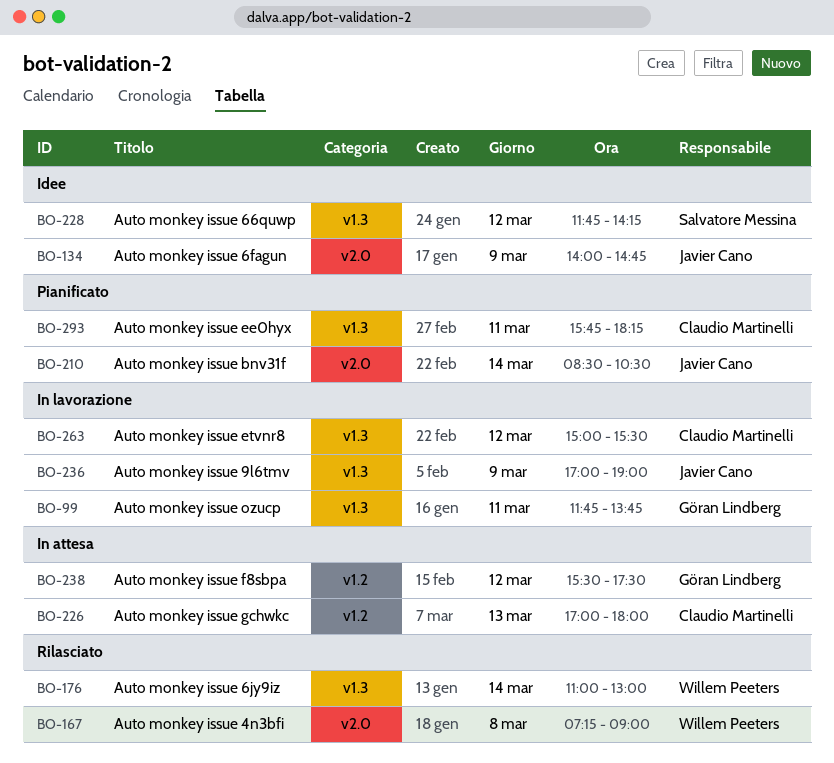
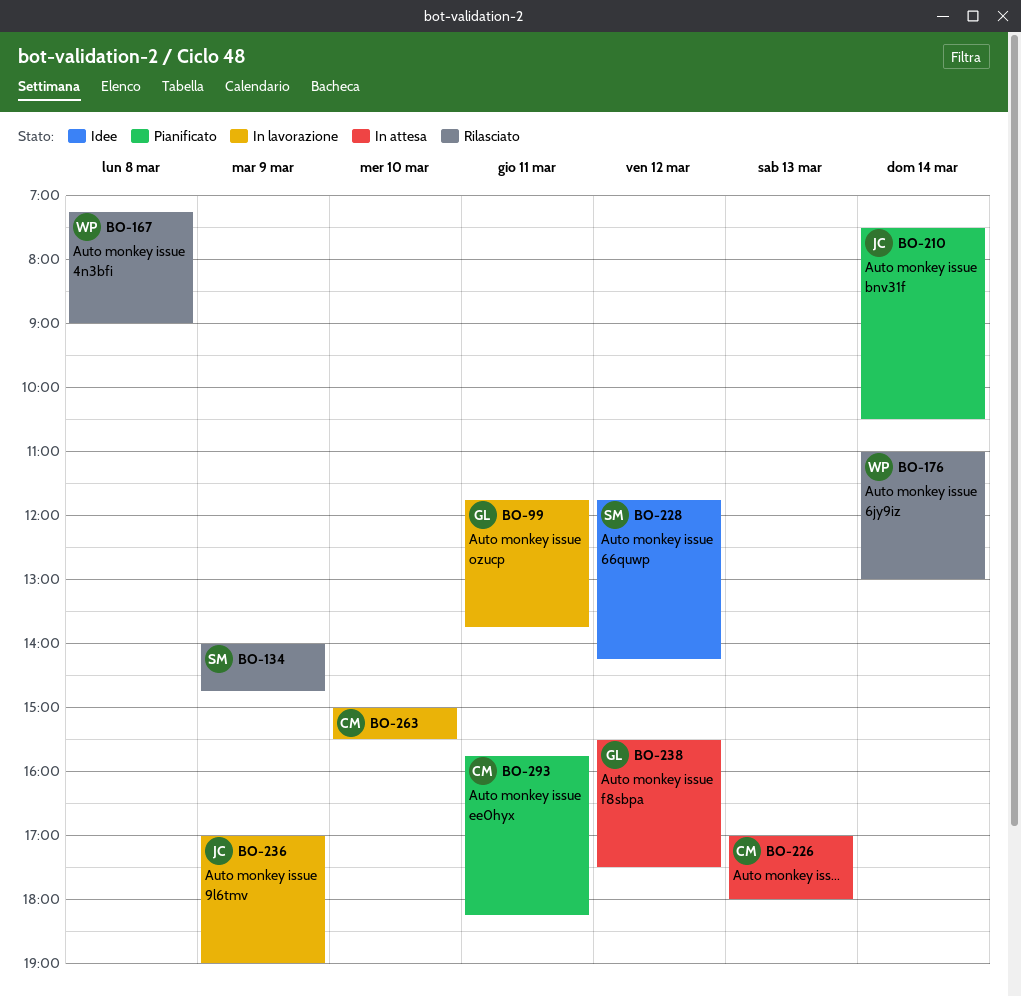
BO-134, status: Idee -> Rilasciato
BO-134, owner: Javier Cano -> Salvatore Messina
BO-210, begins: 08:30 -> 07:30
BO-263, day: Mar 12 -> Mar 10

